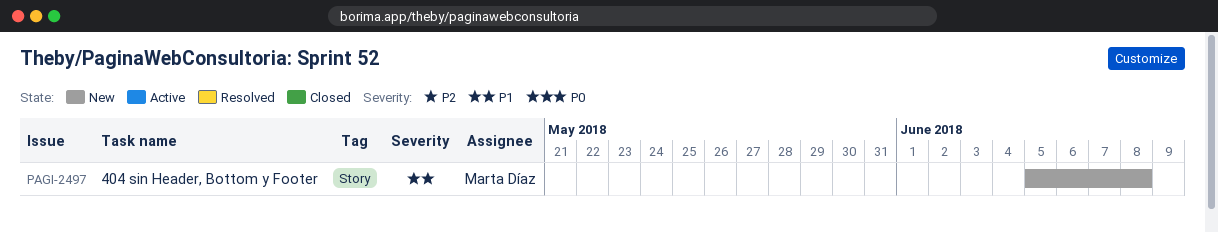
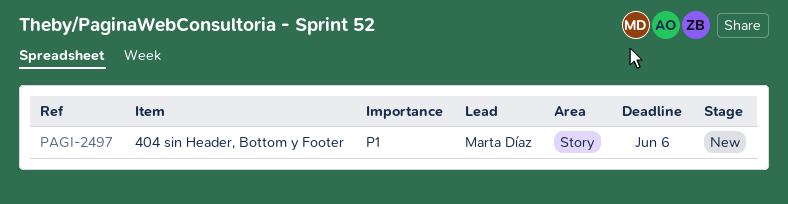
PAGI-2497, due: Jun 8 -> Jun 6

